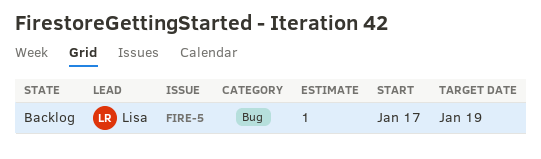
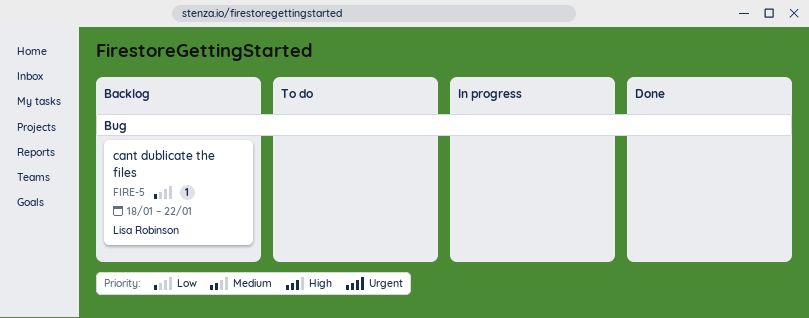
FIRE-5, start: Jan 17 -> Jan 18
FIRE-5, due: Jan 19 -> Jan 22

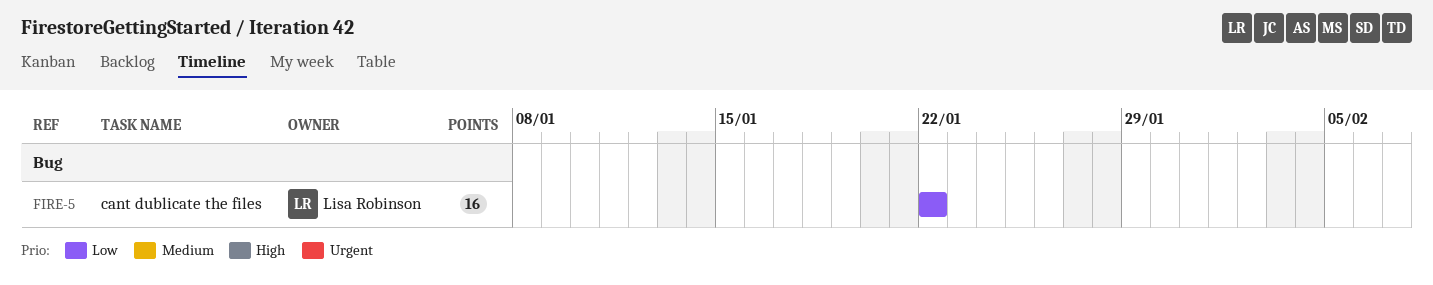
FIRE-5, estimate: 1 -> 16
FIRE-5, start: Jan 18 -> Jan 22

